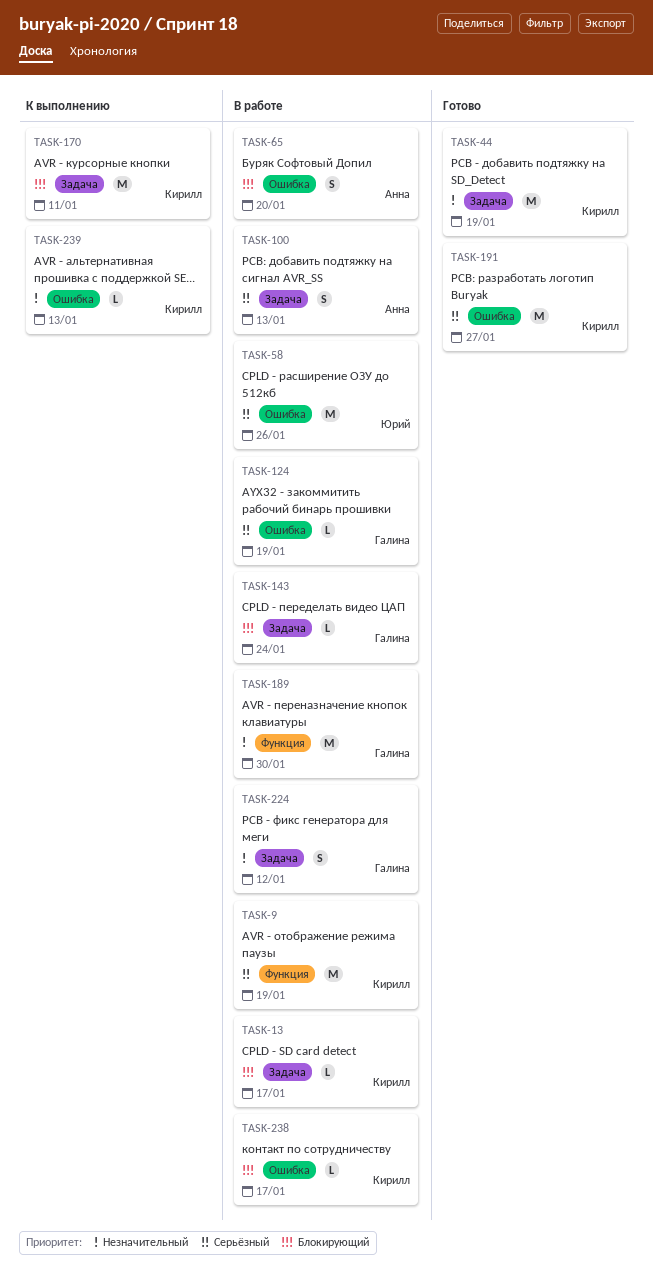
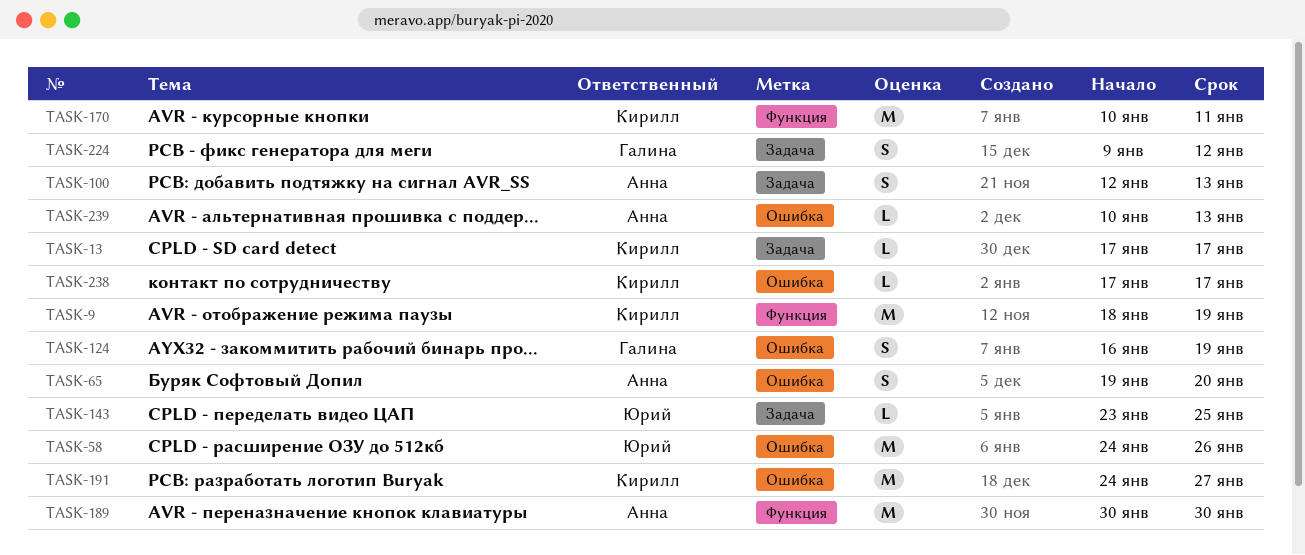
TASK-44: present -> none
TASK-124, estimate: L -> S
TASK-143, owner: Галина -> Юрий
TASK-143, due: Jan 24 -> Jan 25
TASK-170, label: Задача -> Функция
TASK-189, owner: Галина -> Анна
TASK-239, owner: Кирилл -> Анна

